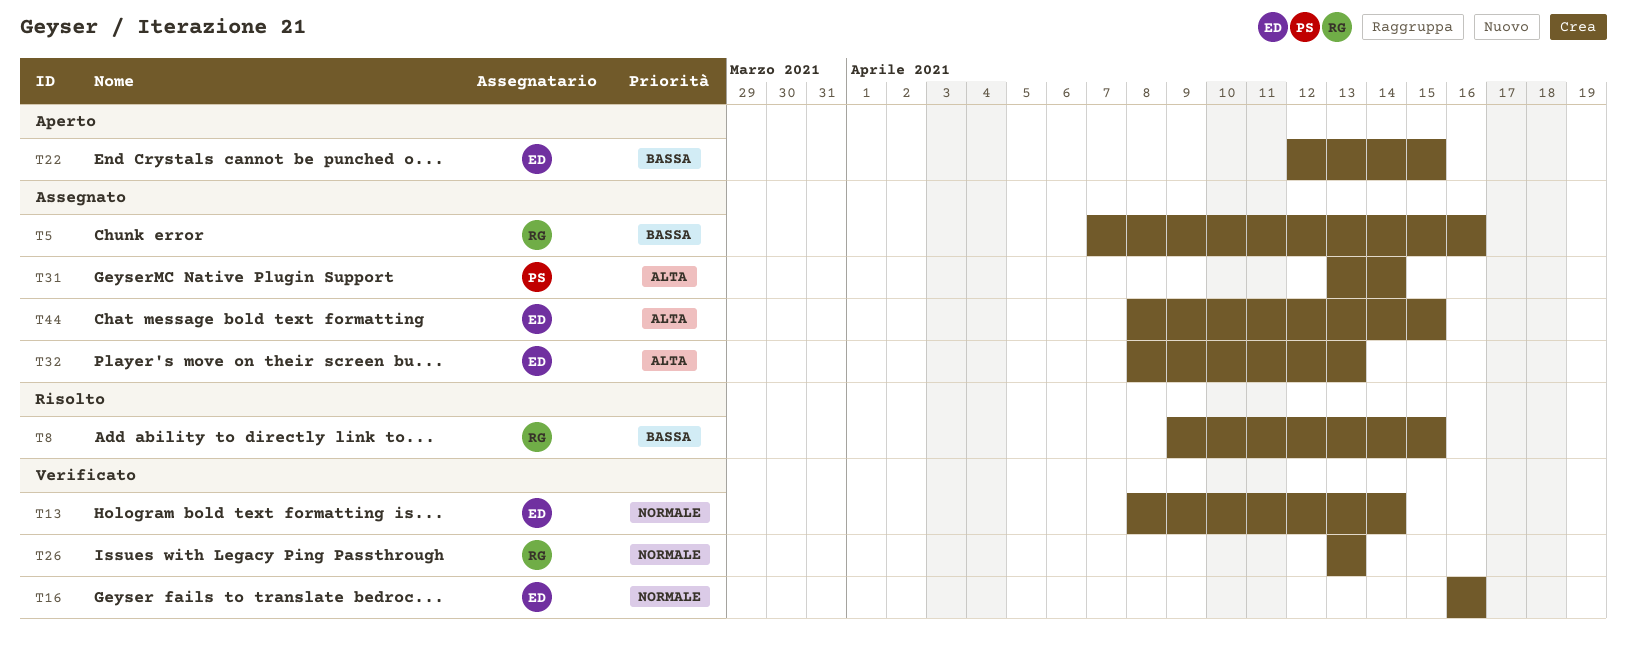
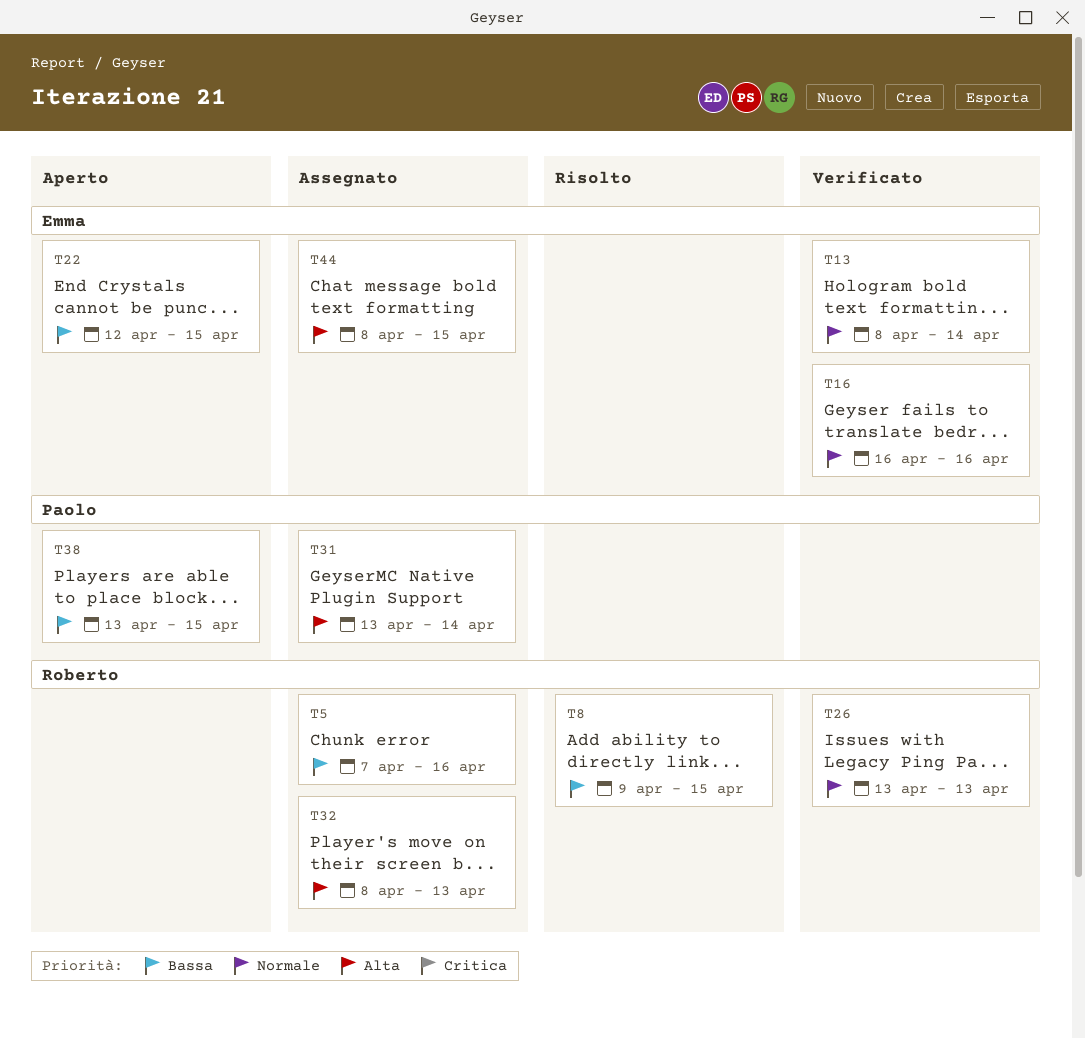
T32, owner: Emma -> Roberto
T38: none -> present

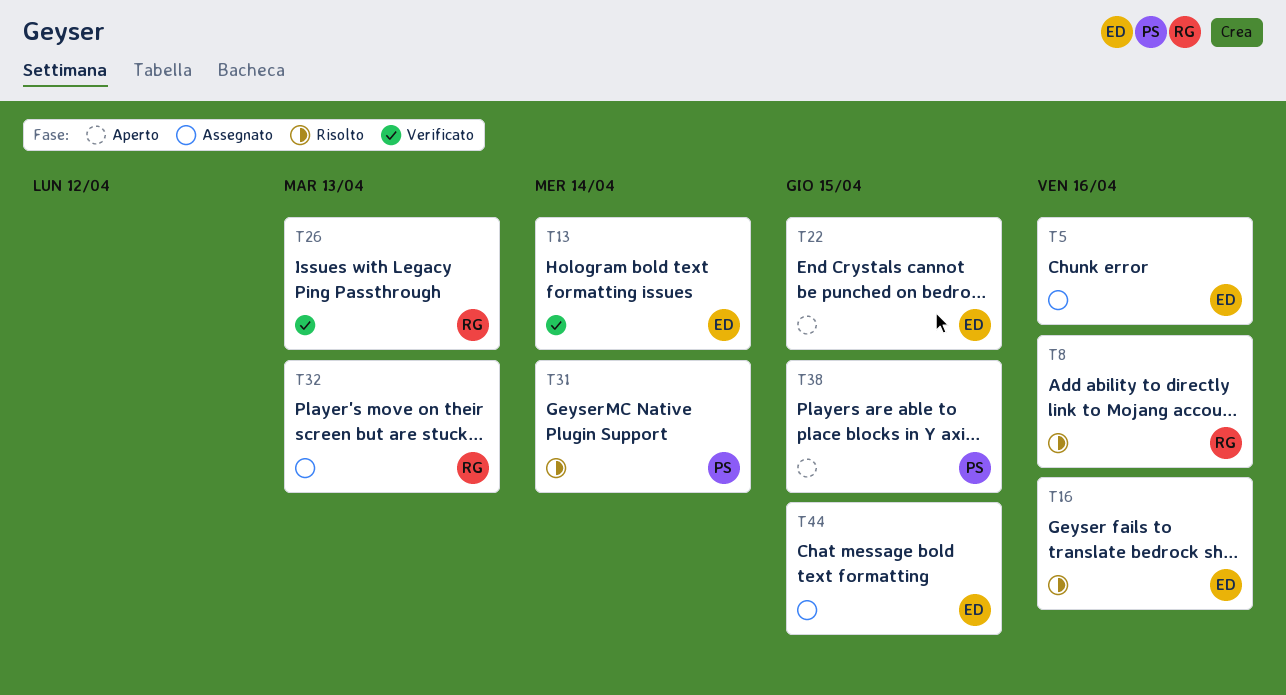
T5, owner: Roberto -> Emma
T8, due: Apr 15 -> Apr 16
T16, status: Verificato -> Risolto
T31, status: Assegnato -> Risolto

